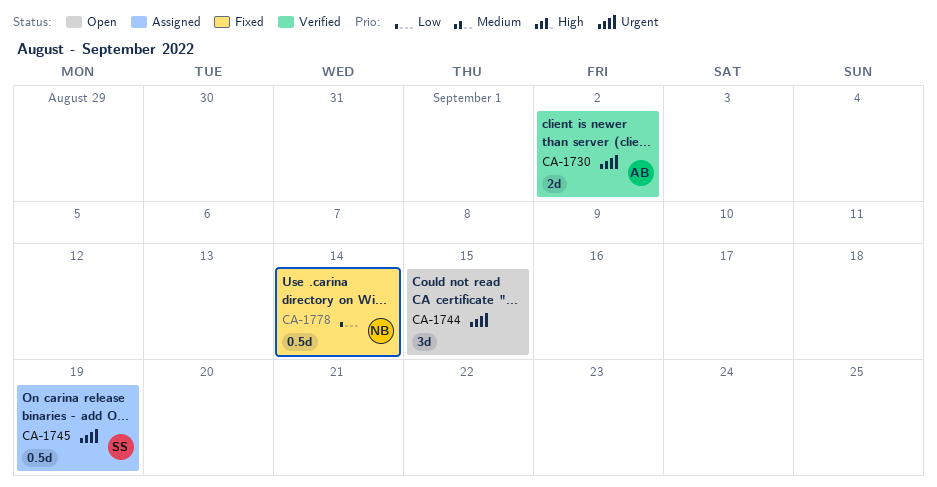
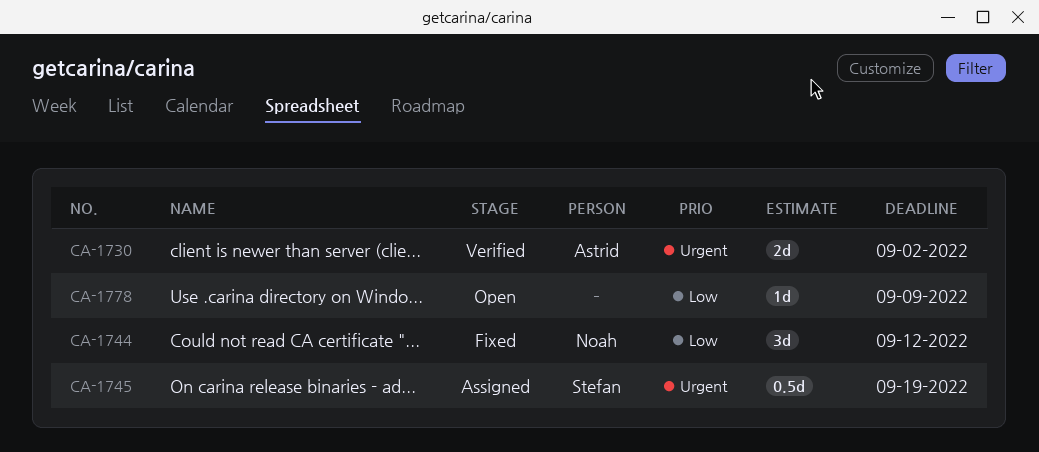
CA-1744, status: Open -> Fixed
CA-1744, owner: none -> Noah
CA-1744, priority: Urgent -> Low
CA-1744, due: Sep 15 -> Sep 12
CA-1778, status: Fixed -> Open
CA-1778, owner: Noah -> none
CA-1778, estimate: 0.5d -> 1d
CA-1778, due: Sep 14 -> Sep 9

